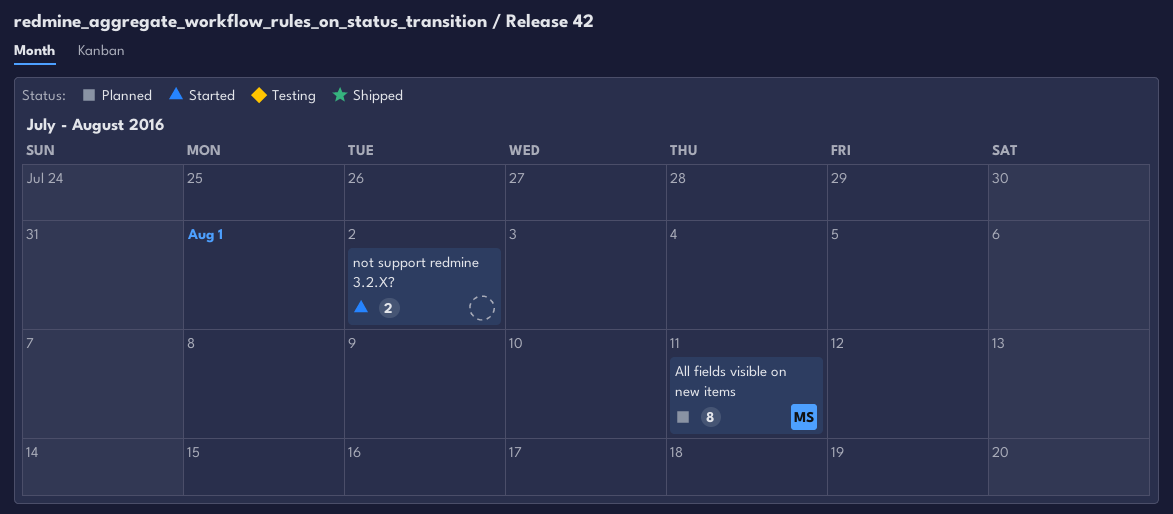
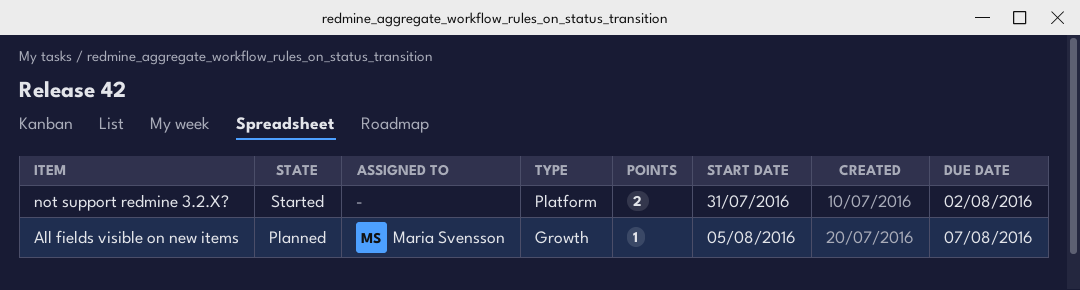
All fields visible on new items, estimate: 8 -> 1
All fields visible on new items, due: Aug 11 -> Aug 7

